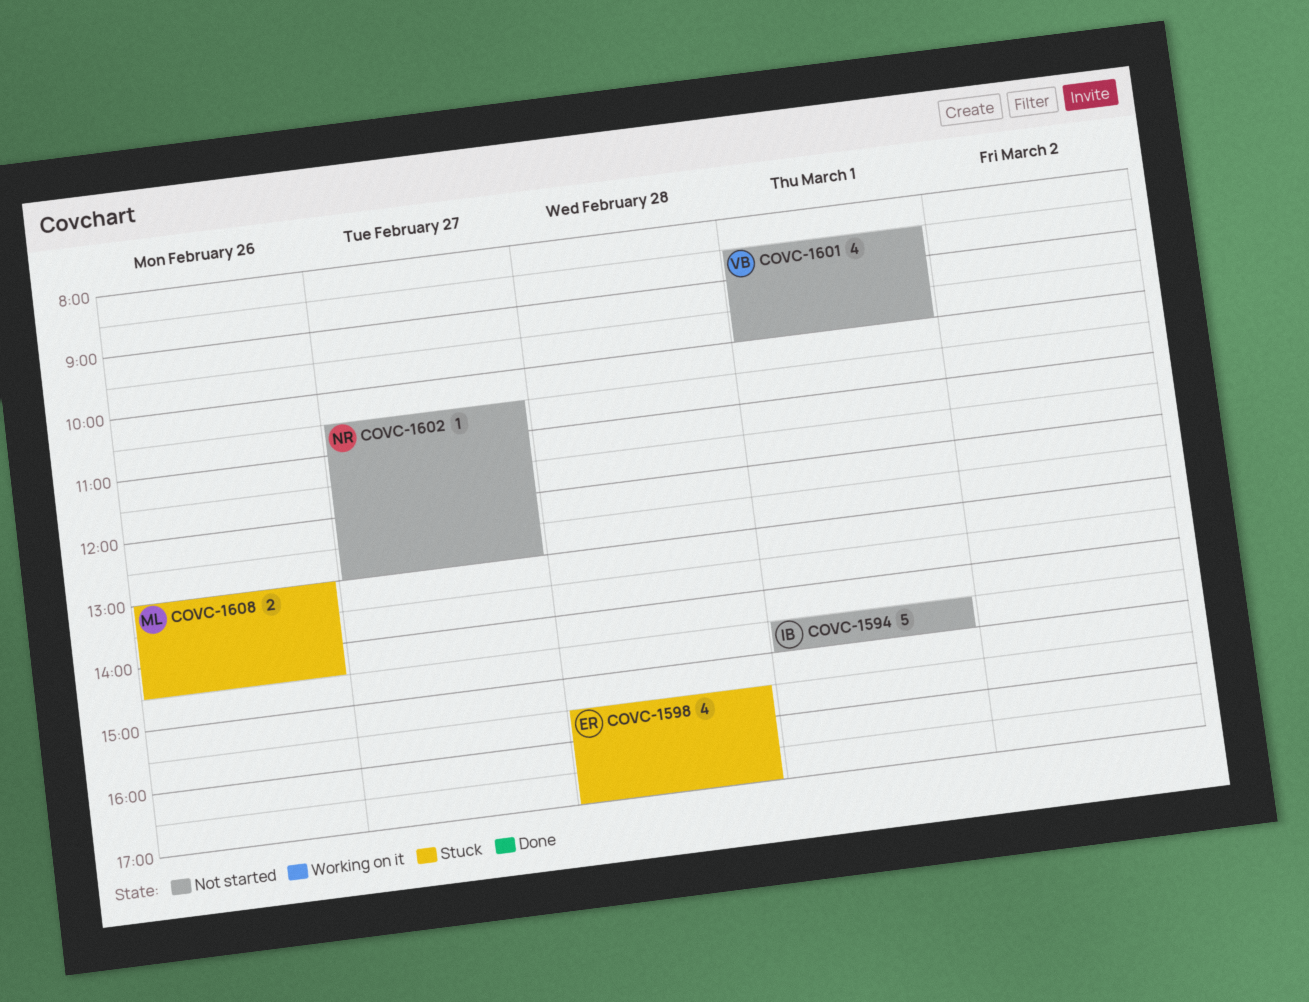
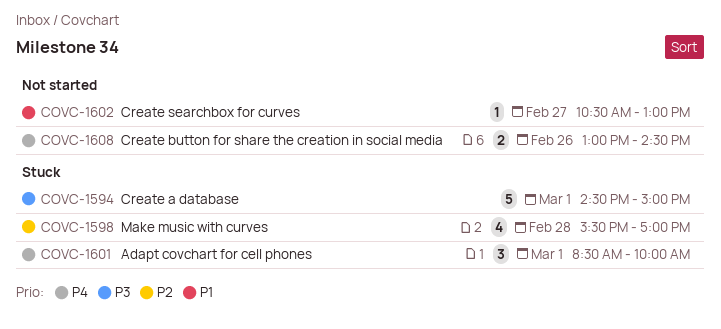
COVC-1594, status: Not started -> Stuck
COVC-1601, status: Not started -> Stuck
COVC-1601, estimate: 4 -> 3
COVC-1608, status: Stuck -> Not started

